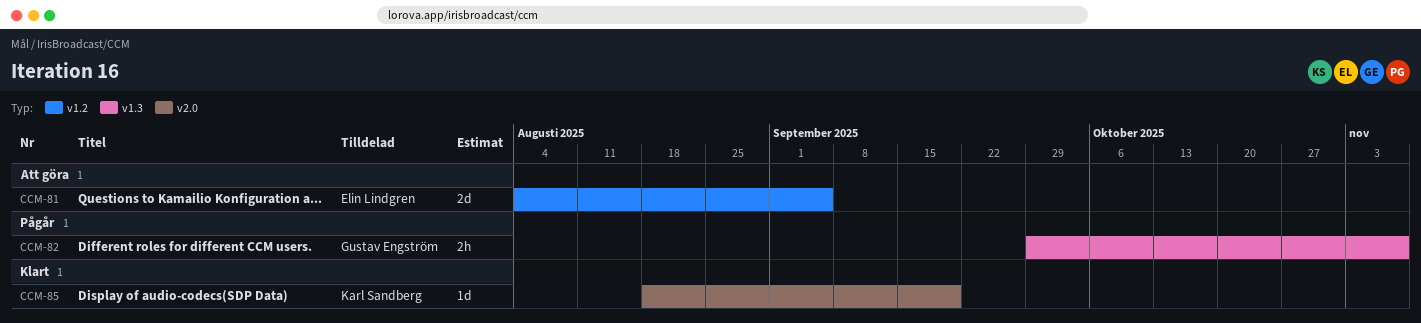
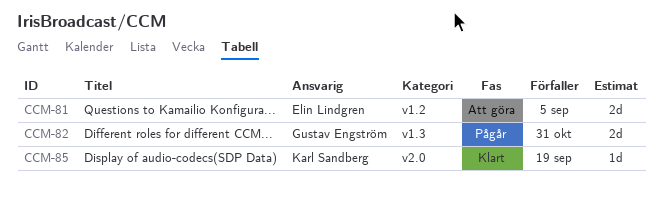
CCM-82, estimate: 2h -> 2d
CCM-82, due: Nov 7 -> Oct 31

